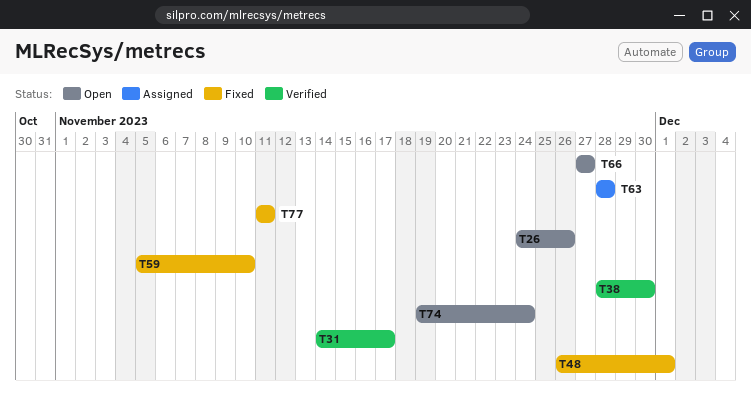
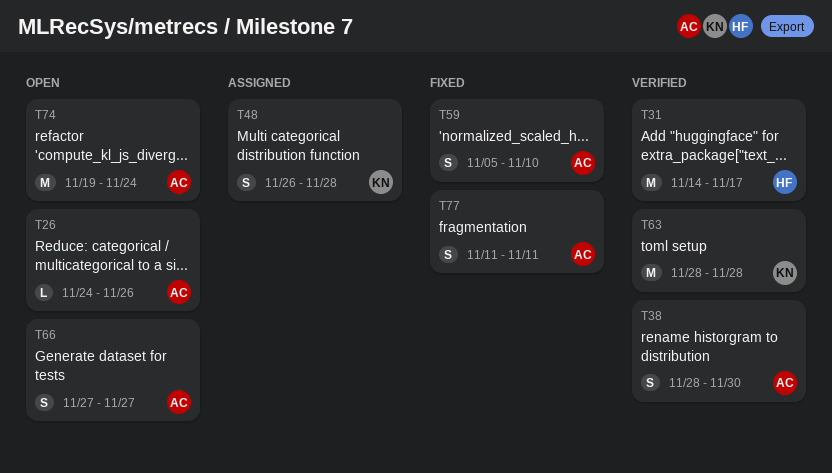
T48, status: Fixed -> Assigned
T48, due: Dec 1 -> Nov 28
T63, status: Assigned -> Verified

